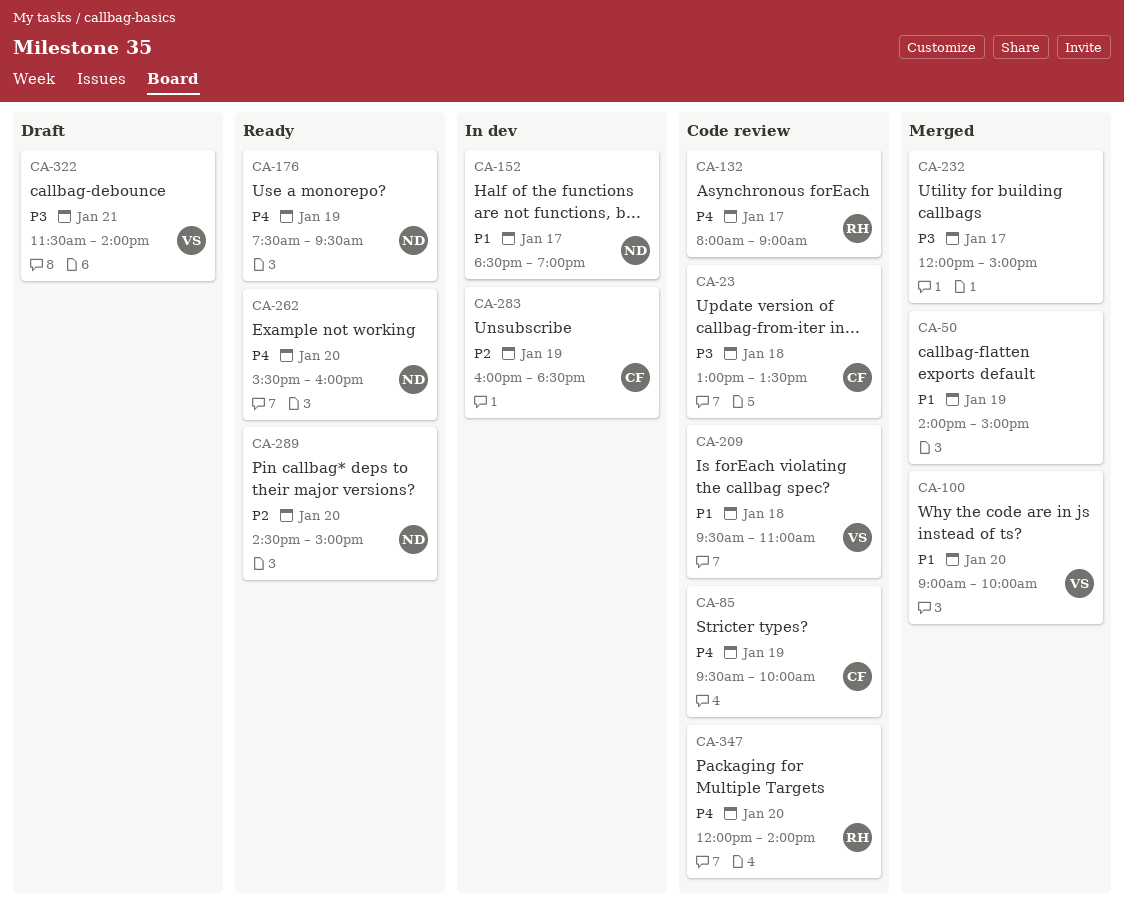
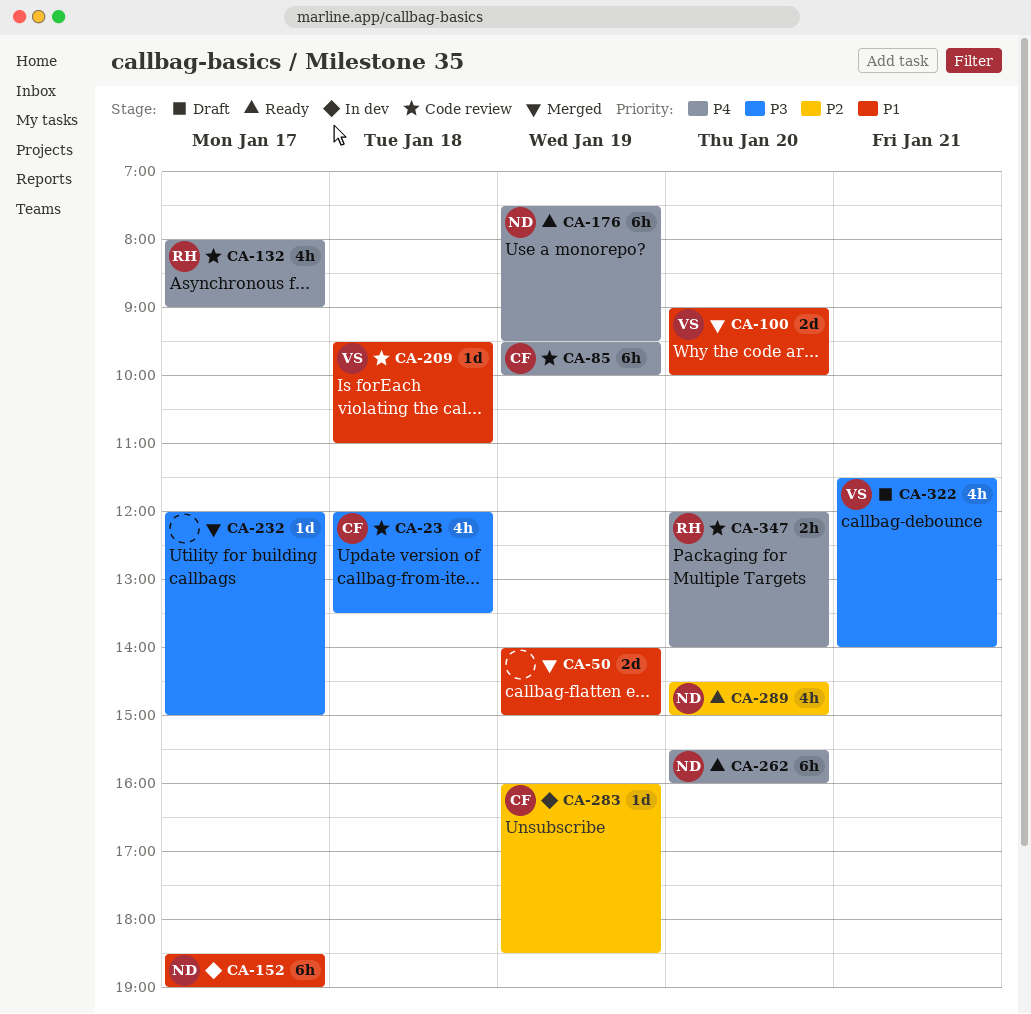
CA-23, begins: 13:00 -> 12:00

